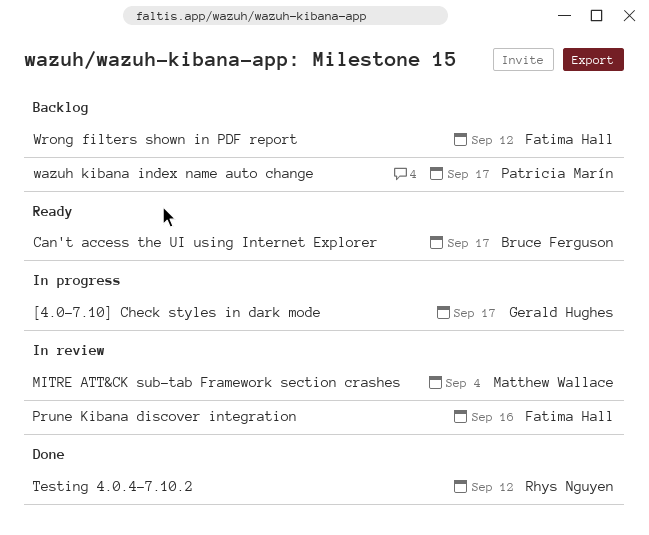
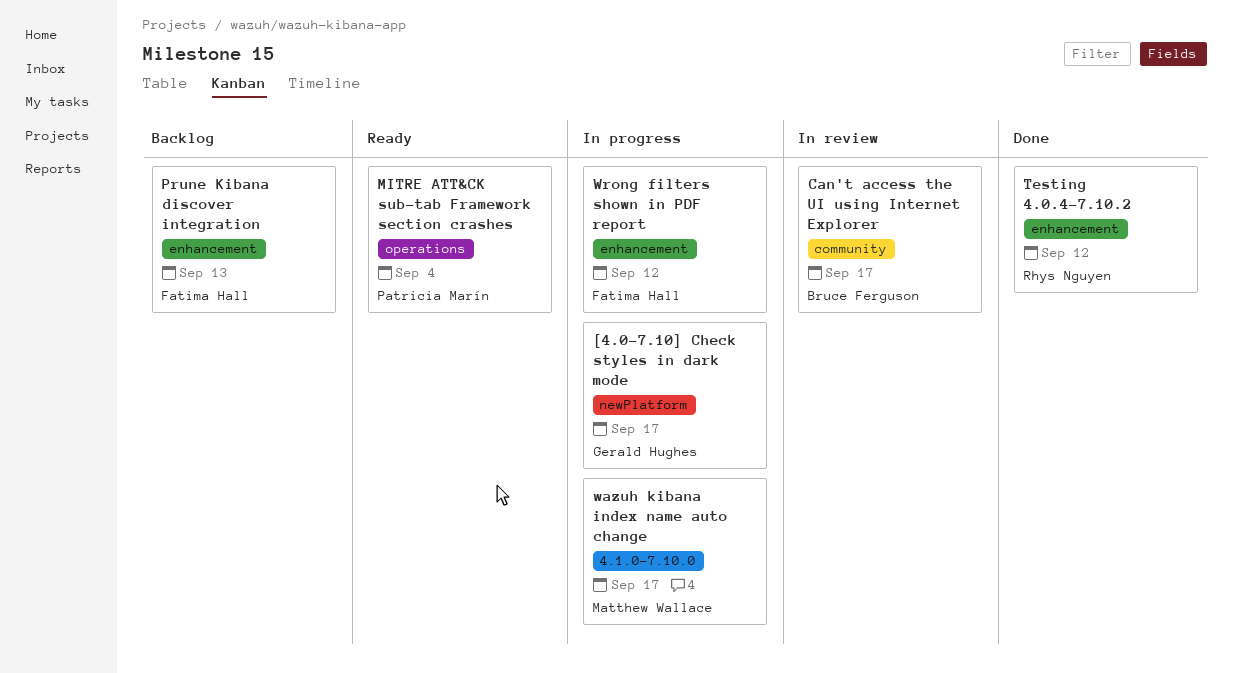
Can't access the UI using Internet Explorer, status: Ready -> In review
MITRE ATT&CK sub-tab Framework section crashes, status: In review -> Ready
MITRE ATT&CK sub-tab Framework section crashes, owner: Matthew Wallace -> Patricia Marín
Prune Kibana discover integration, status: In review -> Backlog
Prune Kibana discover integration, due: Sep 16 -> Sep 13
wazuh kibana index name auto change, status: Backlog -> In progress
wazuh kibana index name auto change, owner: Patricia Marín -> Matthew Wallace
Wrong filters shown in PDF report, status: Backlog -> In progress

